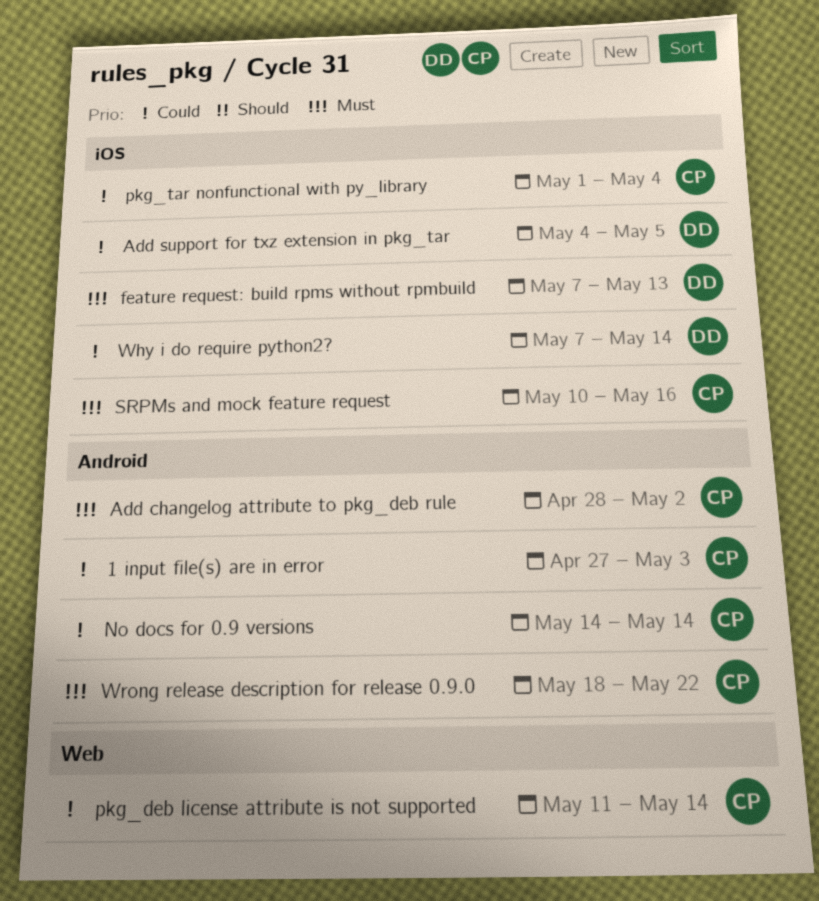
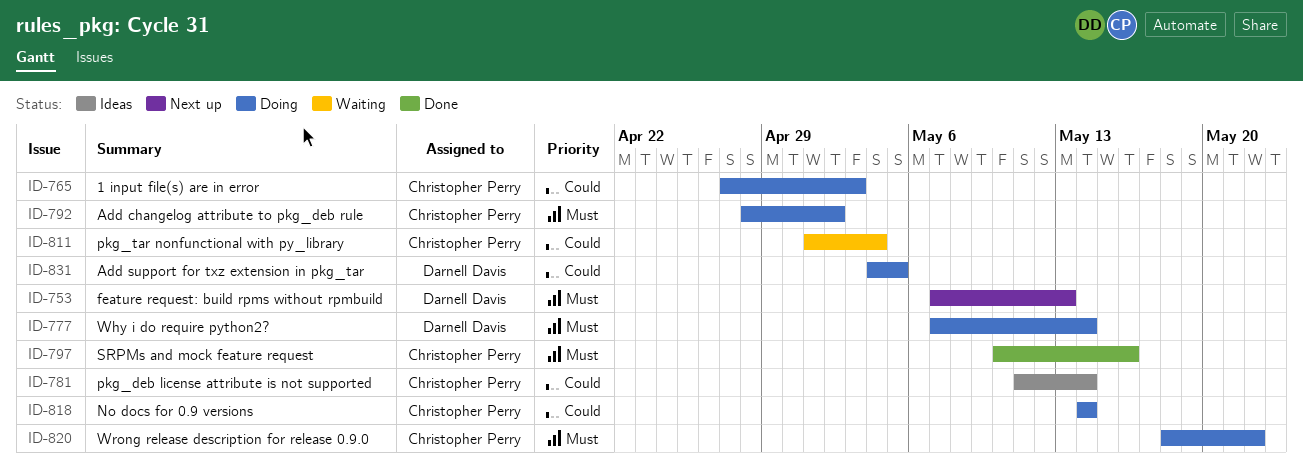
Why i do require python2?, priority: Could -> Must

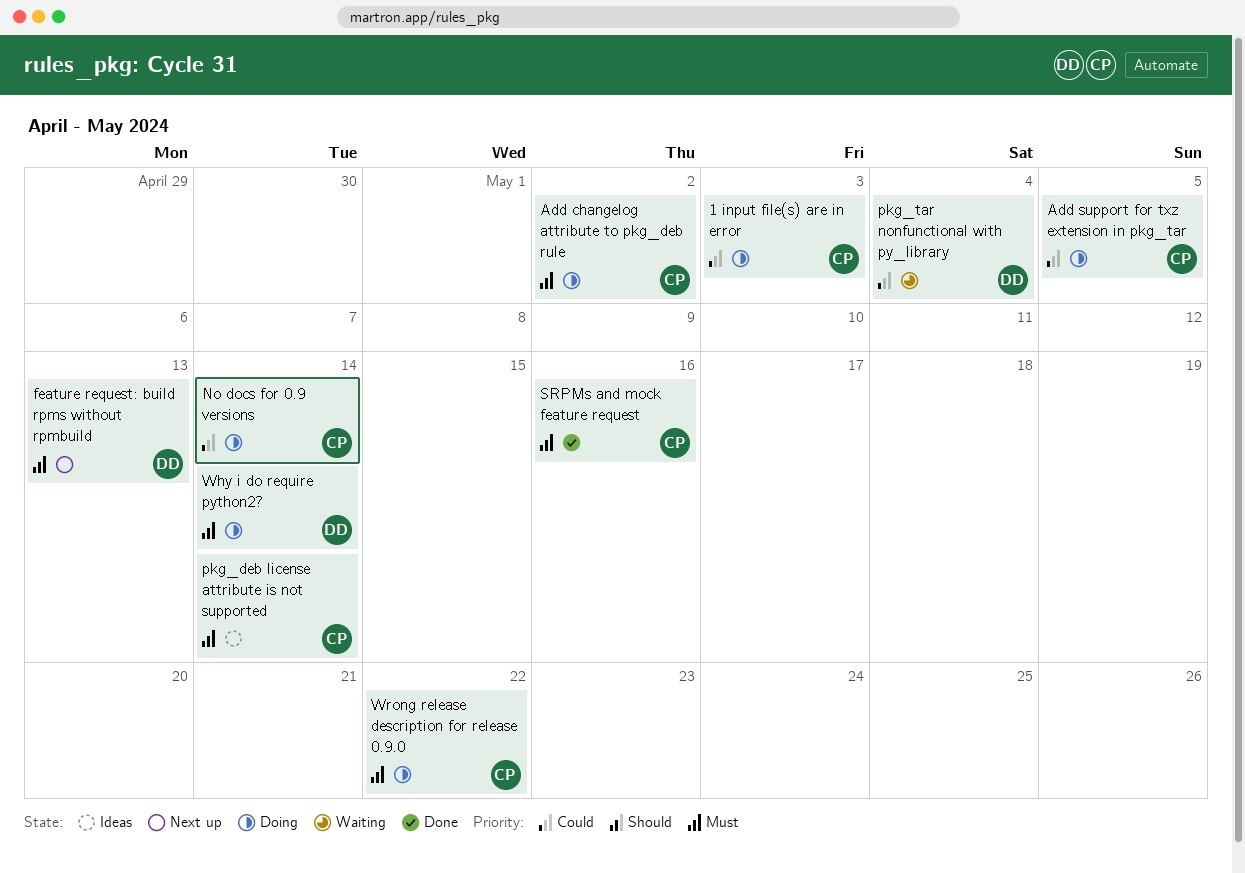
Add support for txz extension in pkg_tar, owner: Darnell Davis -> Christopher Perry
pkg_deb license attribute is not supported, priority: Could -> Must
pkg_tar nonfunctional with py_library, owner: Christopher Perry -> Darnell Davis

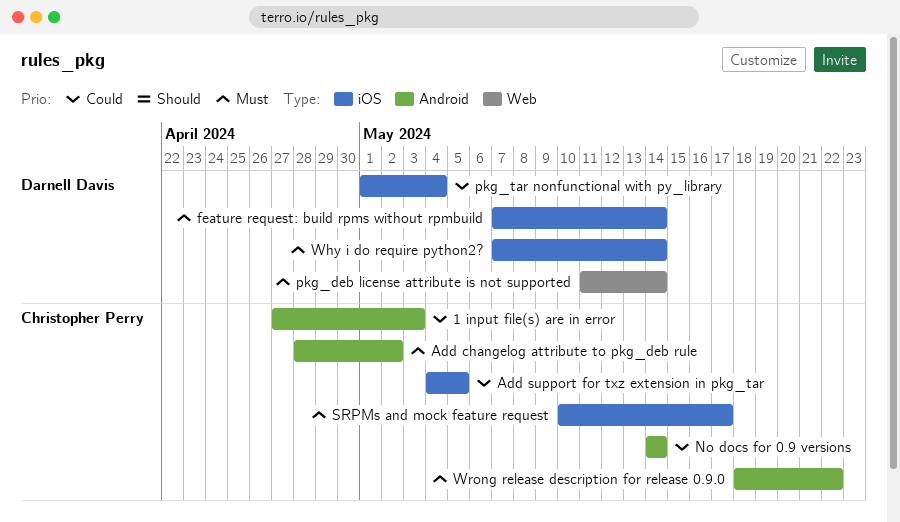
feature request: build rpms without rpmbuild, due: May 13 -> May 14
pkg_deb license attribute is not supported, owner: Christopher Perry -> Darnell Davis
SRPMs and mock feature request, due: May 16 -> May 17

